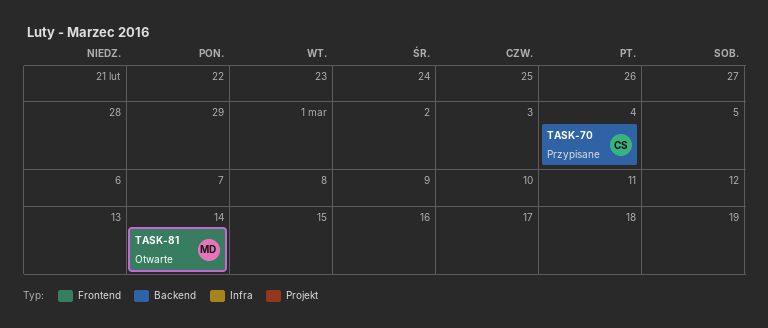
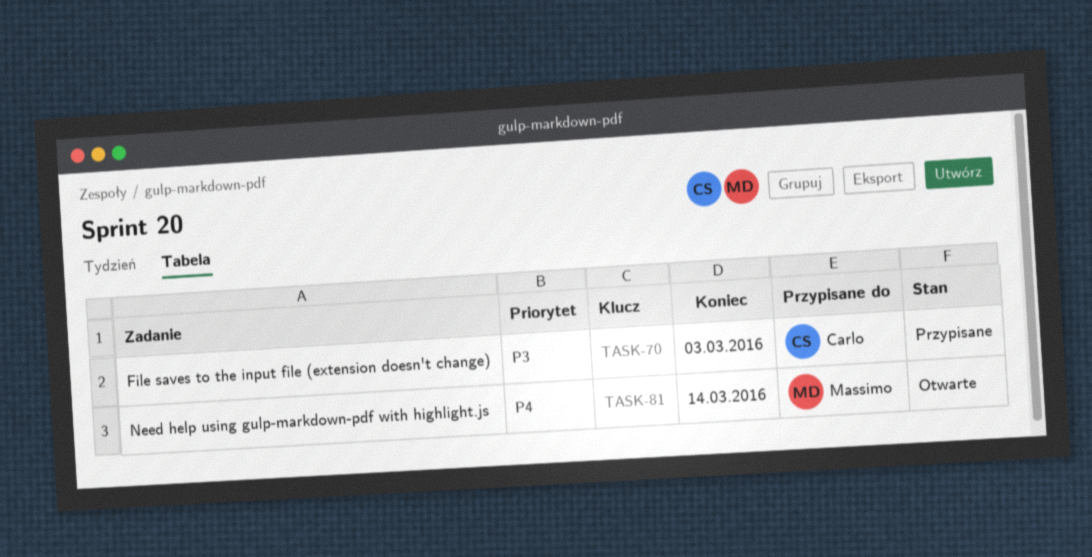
TASK-70, due: Mar 4 -> Mar 3

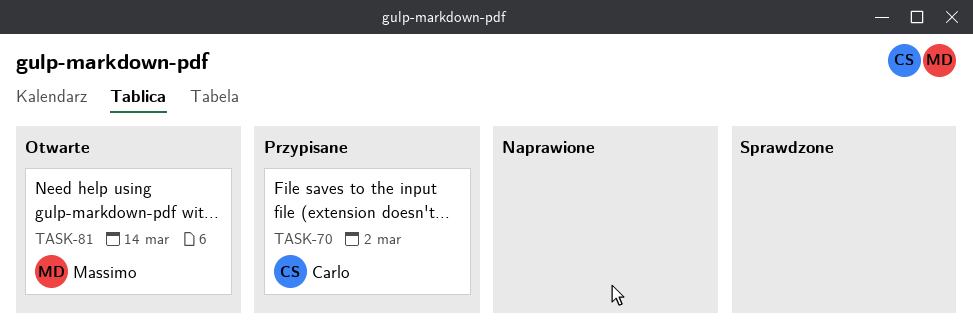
TASK-70, due: Mar 3 -> Mar 2

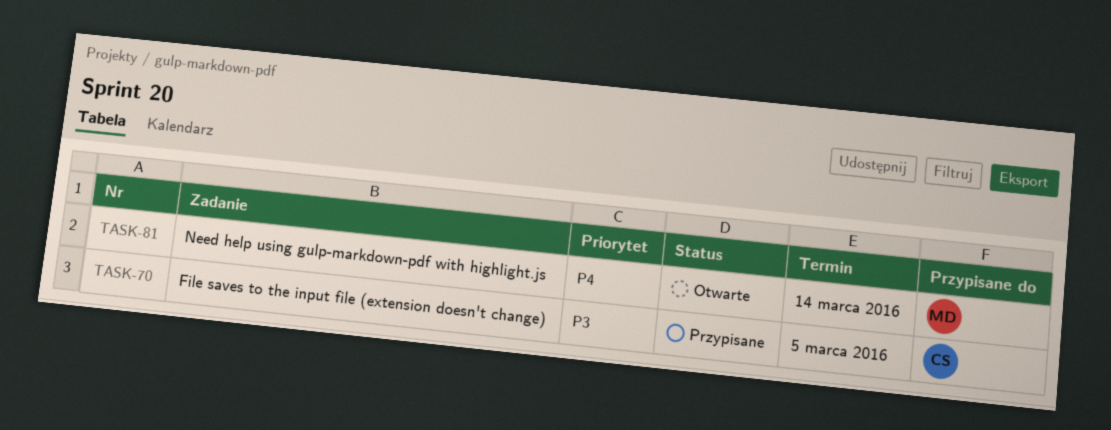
TASK-70, due: Mar 2 -> Mar 5

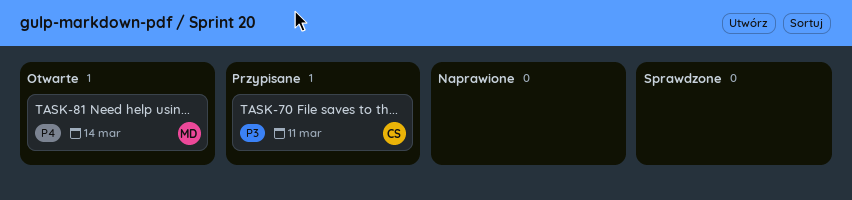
TASK-70, due: Mar 5 -> Mar 11

